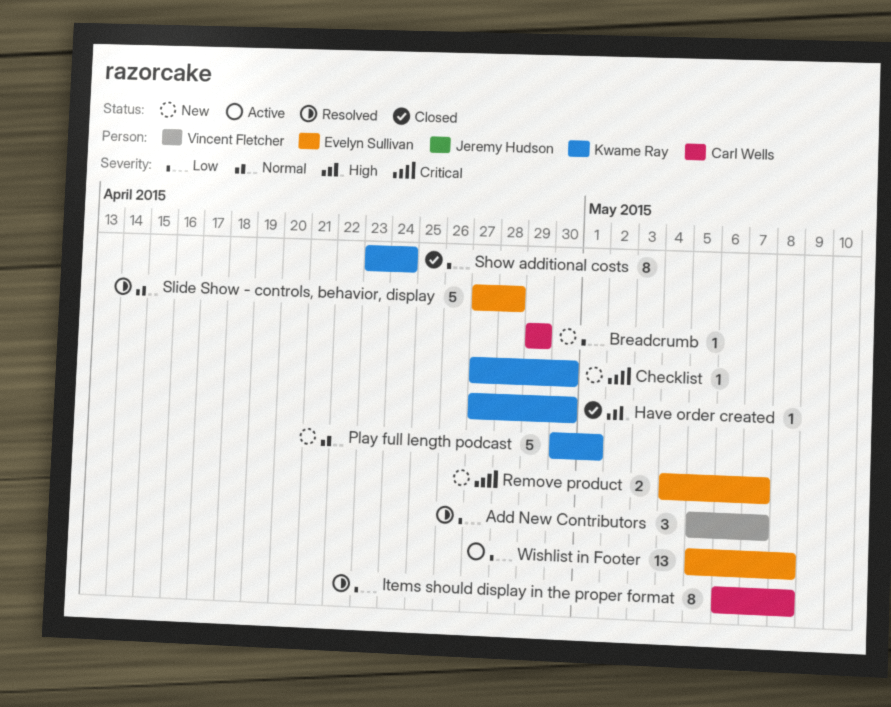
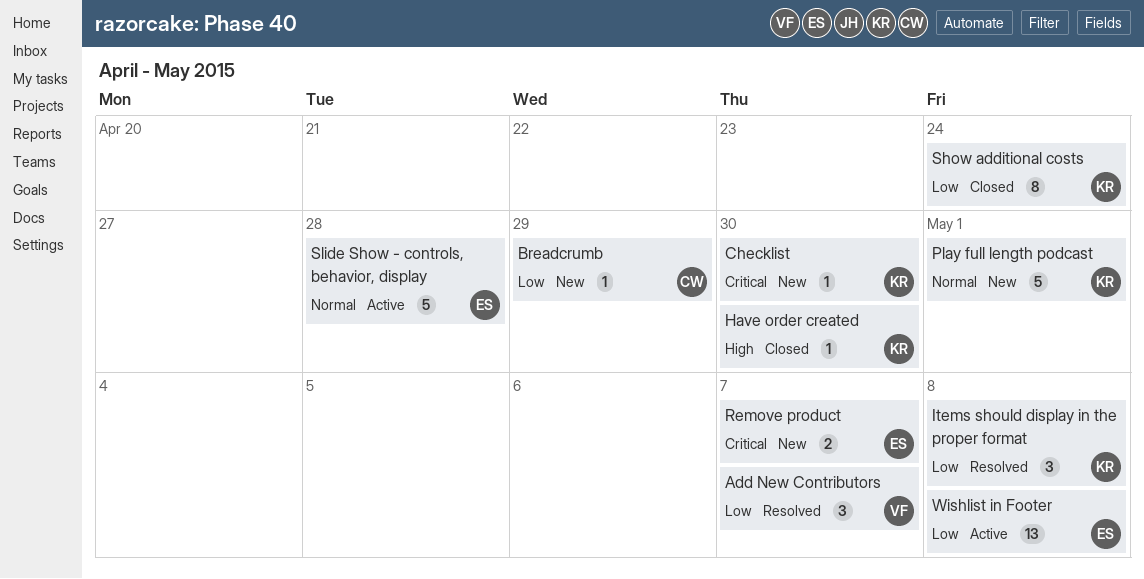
Items should display in the proper format, owner: Carl Wells -> Kwame Ray
Items should display in the proper format, estimate: 8 -> 3
Slide Show - controls, behavior, display, status: Resolved -> Active

